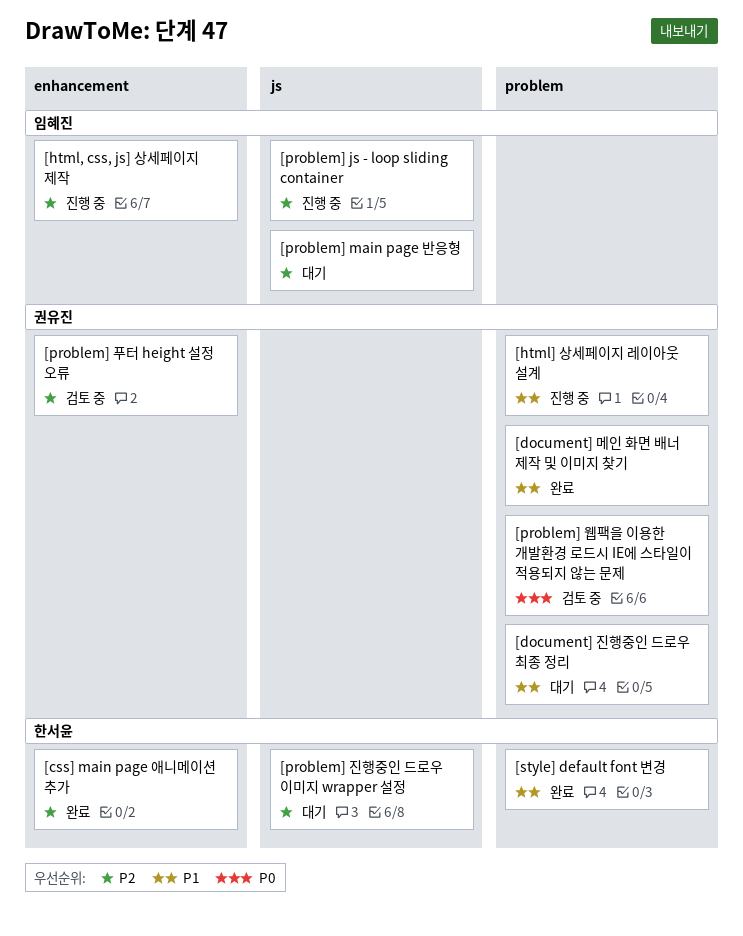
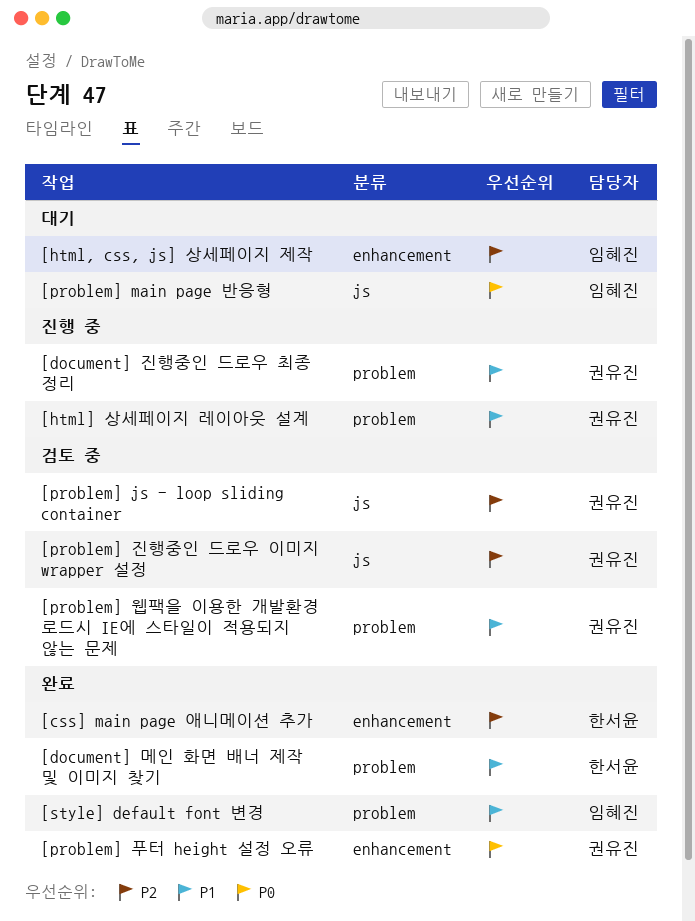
[document] 메인 화면 배너 제작 및 이미지 찾기, owner: 권유진 -> 한서윤
[document] 진행중인 드로우 최종 정리, status: 대기 -> 진행 중
[html, css, js] 상세페이지 제작, status: 진행 중 -> 대기
[problem] js - loop sliding container, status: 진행 중 -> 검토 중
[problem] js - loop sliding container, owner: 임혜진 -> 권유진
[problem] main page 반응형, priority: P2 -> P0
[problem] 웹팩을 이용한 개발환경 로드시 IE에 스타일이 적용되지 않는 문제, priority: P0 -> P1
[problem] 진행중인 드로우 이미지 wrapper 설정, status: 대기 -> 검토 중
[problem] 진행중인 드로우 이미지 wrapper 설정, owner: 한서윤 -> 권유진
[problem] 푸터 height 설정 오류, status: 검토 중 -> 완료
[problem] 푸터 height 설정 오류, priority: P2 -> P0
[style] default font 변경, owner: 한서윤 -> 임혜진

